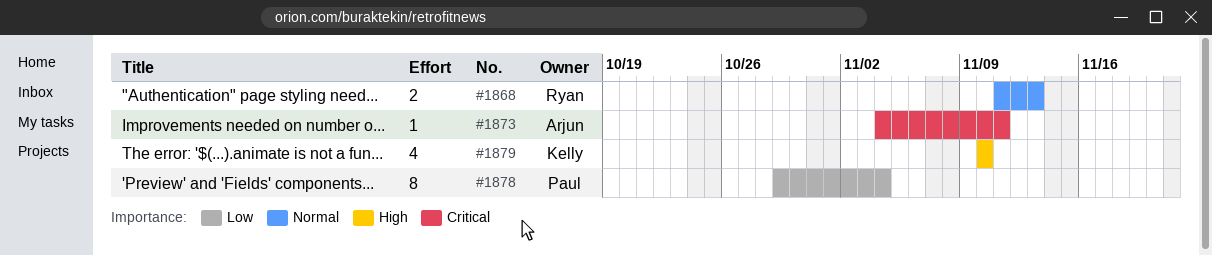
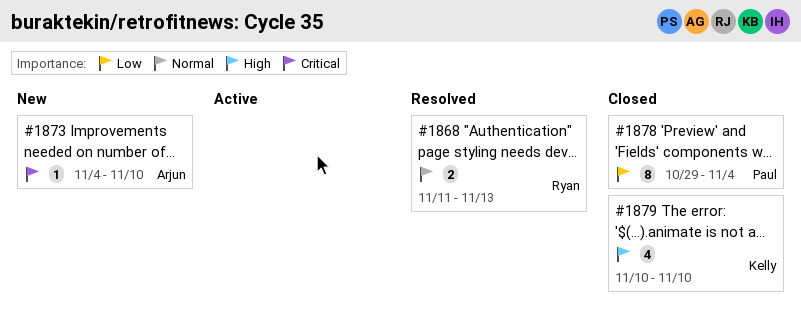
#1873, due: Nov 11 -> Nov 10

